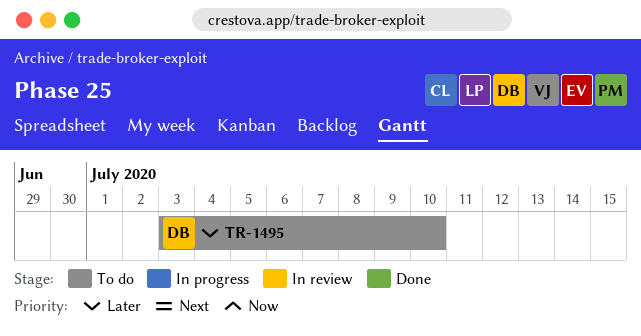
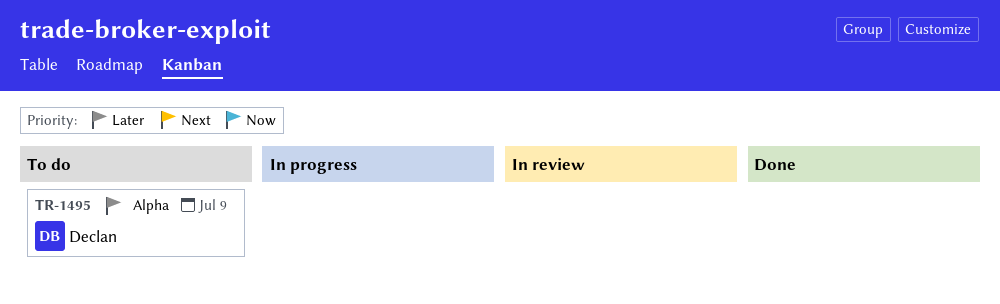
TR-1495, due: Jul 10 -> Jul 9

